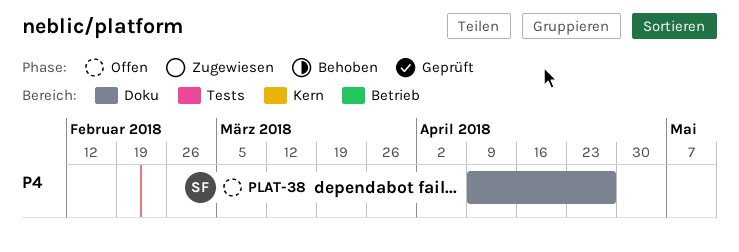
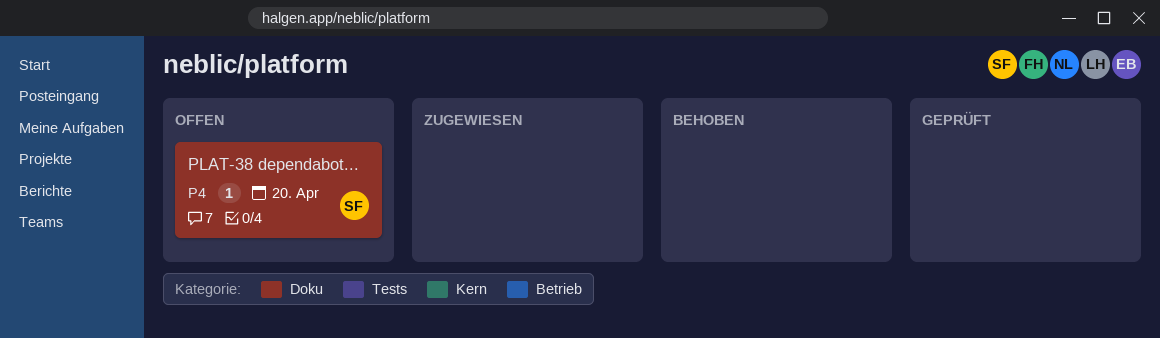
PLAT-38, due: Apr 27 -> Apr 20

